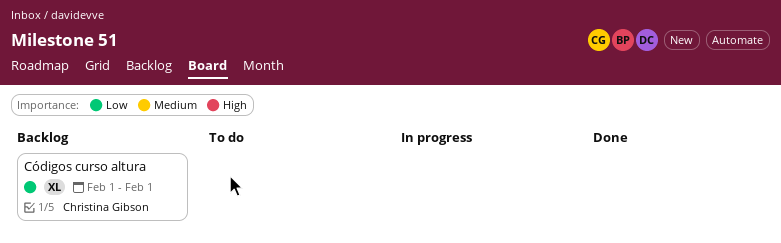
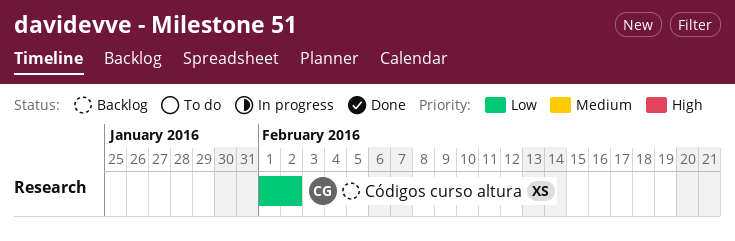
Códigos curso altura, estimate: XL -> XS
Códigos curso altura, due: Feb 1 -> Feb 2

